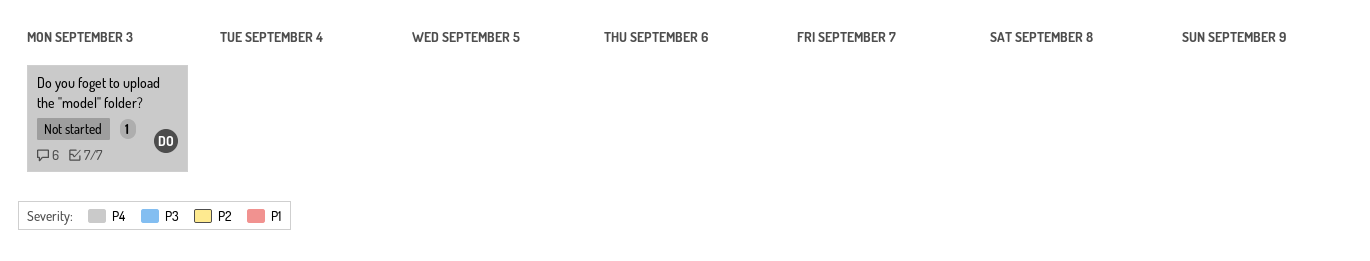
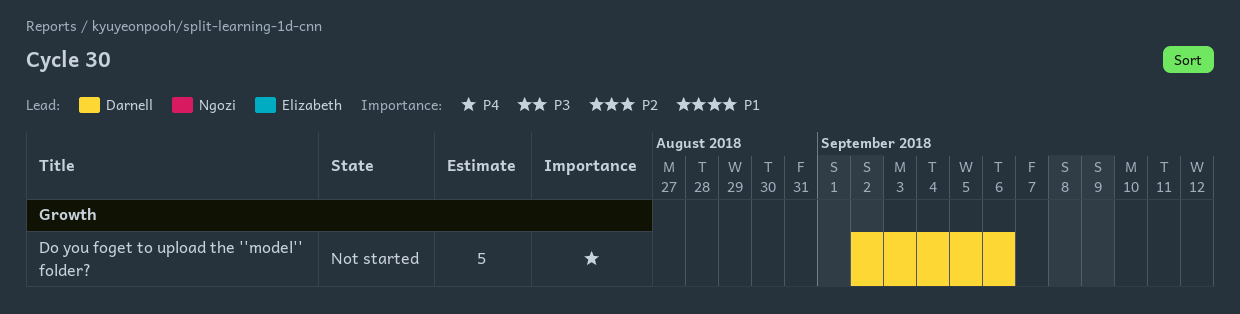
Do you foget to upload the ''model'' folder?, estimate: 1 -> 5
Do you foget to upload the ''model'' folder?, due: Sep 3 -> Sep 6

